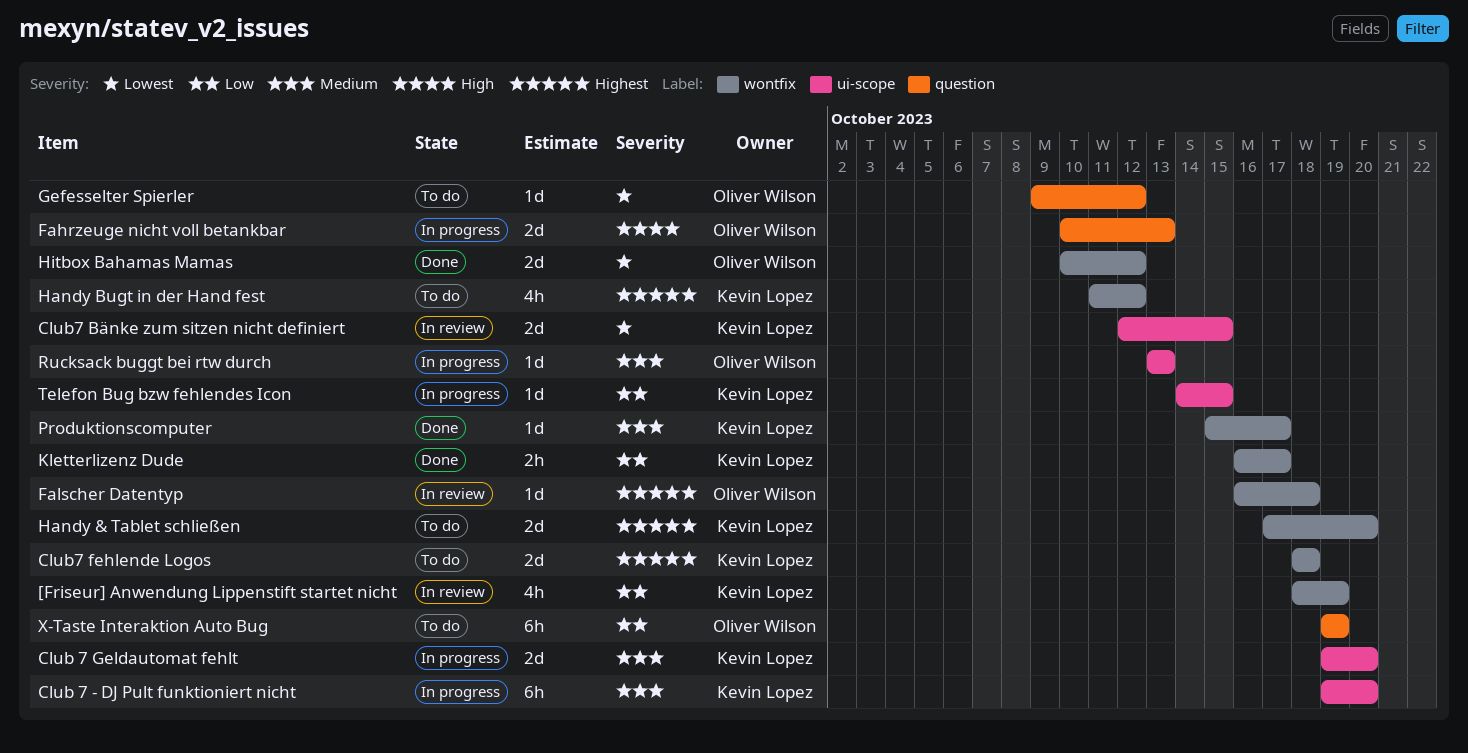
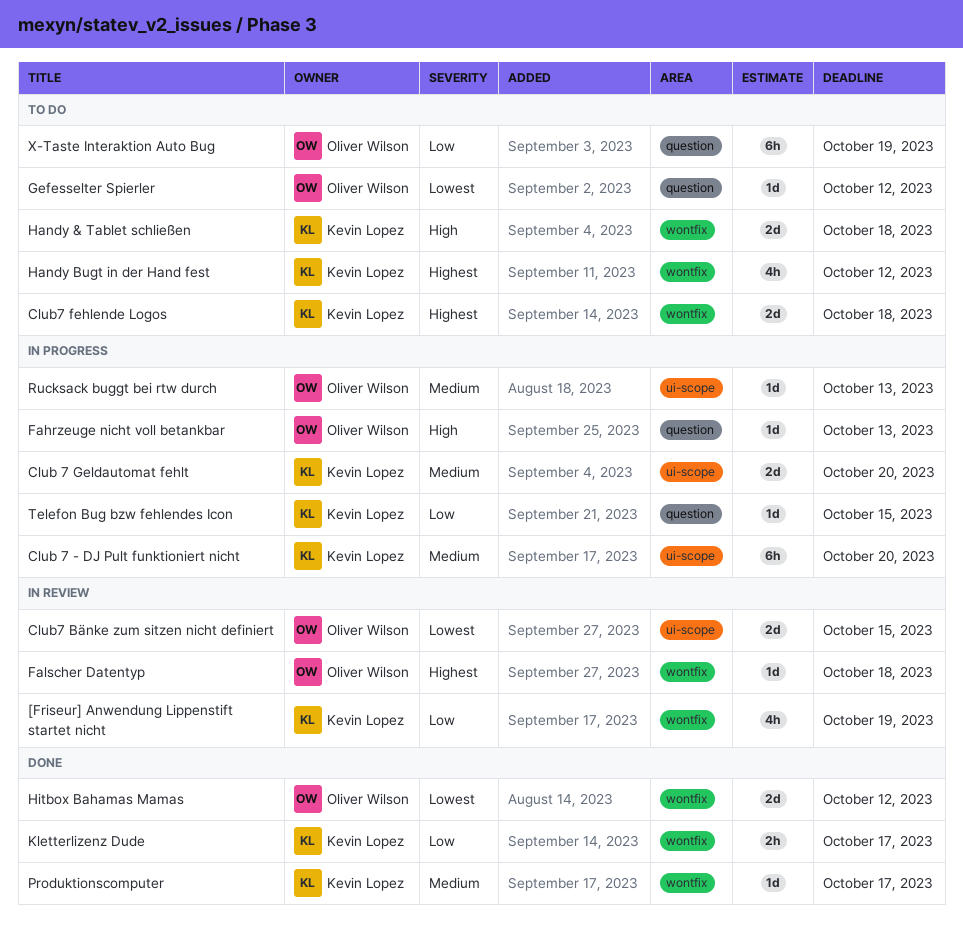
Club7 Bänke zum sitzen nicht definiert, owner: Kevin Lopez -> Oliver Wilson
Fahrzeuge nicht voll betankbar, estimate: 2d -> 1d
Handy & Tablet schließen, priority: Highest -> High
Handy & Tablet schließen, due: Oct 20 -> Oct 18
Telefon Bug bzw fehlendes Icon, label: ui-scope -> question

